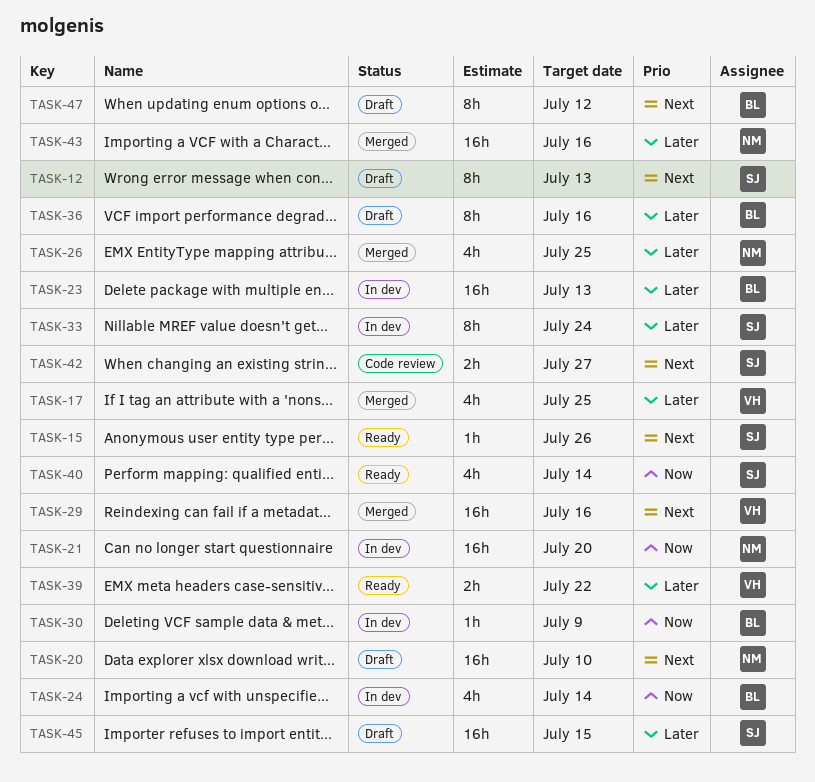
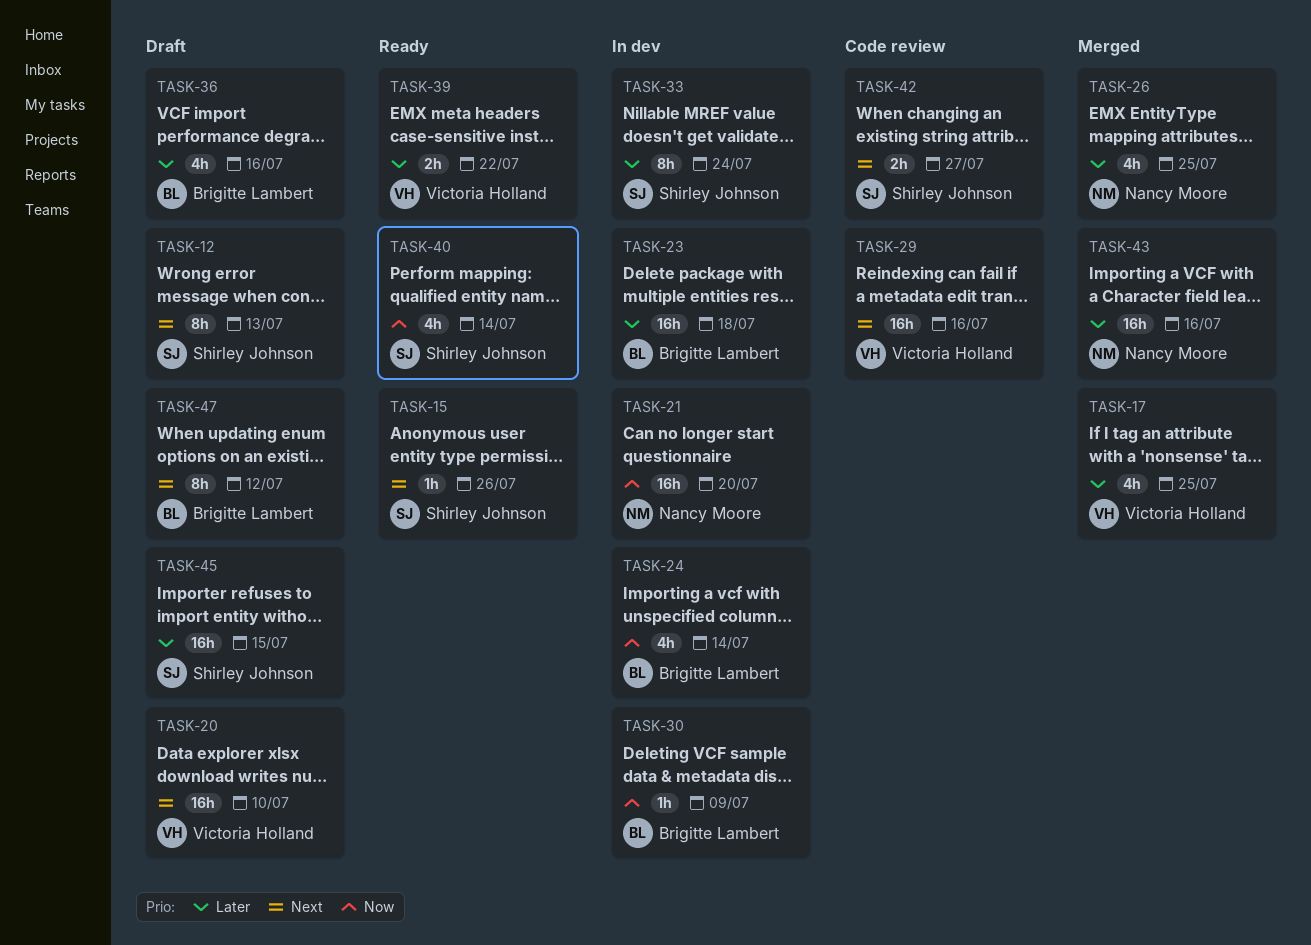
TASK-20, owner: Nancy Moore -> Victoria Holland
TASK-23, due: Jul 13 -> Jul 18
TASK-29, status: Merged -> Code review
TASK-36, estimate: 8h -> 4h

